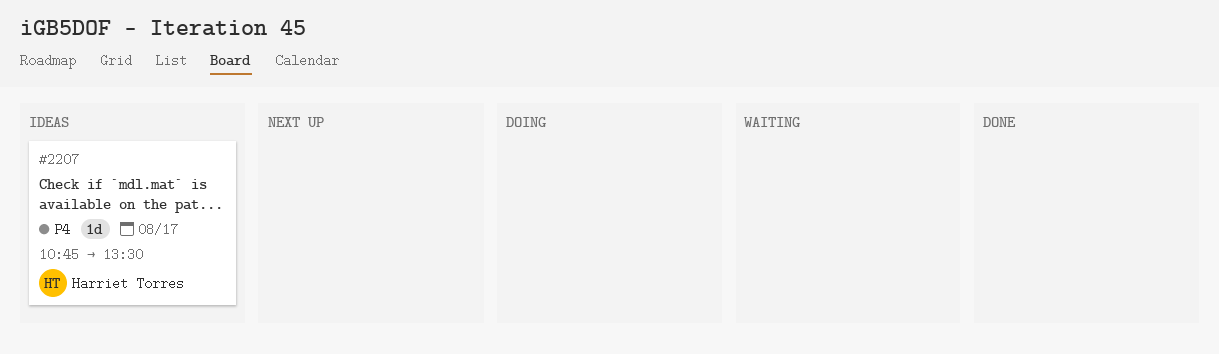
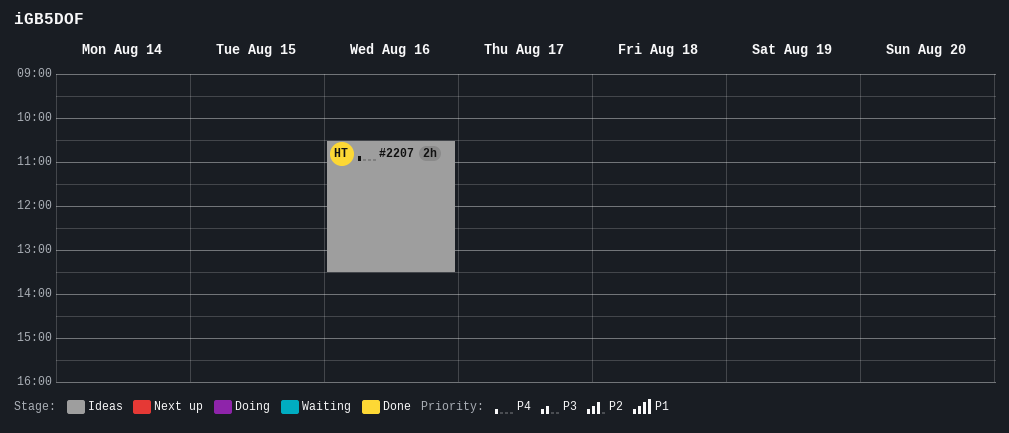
#2207, estimate: 1d -> 2h
#2207, day: Aug 17 -> Aug 16
#2207, begins: 10:45 -> 10:30

